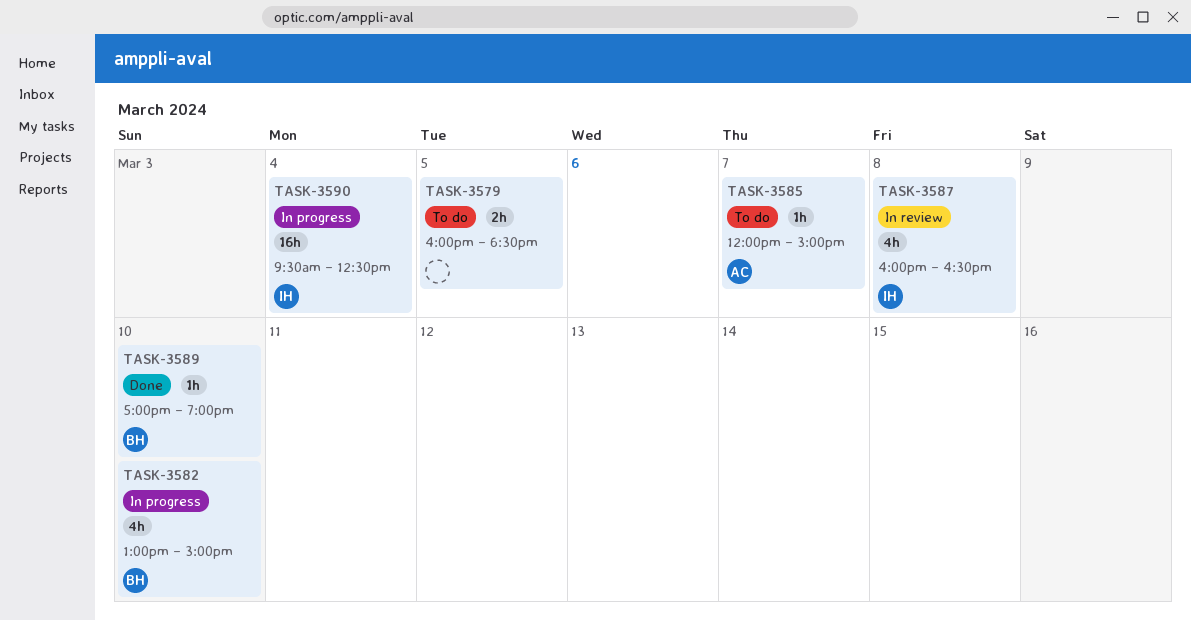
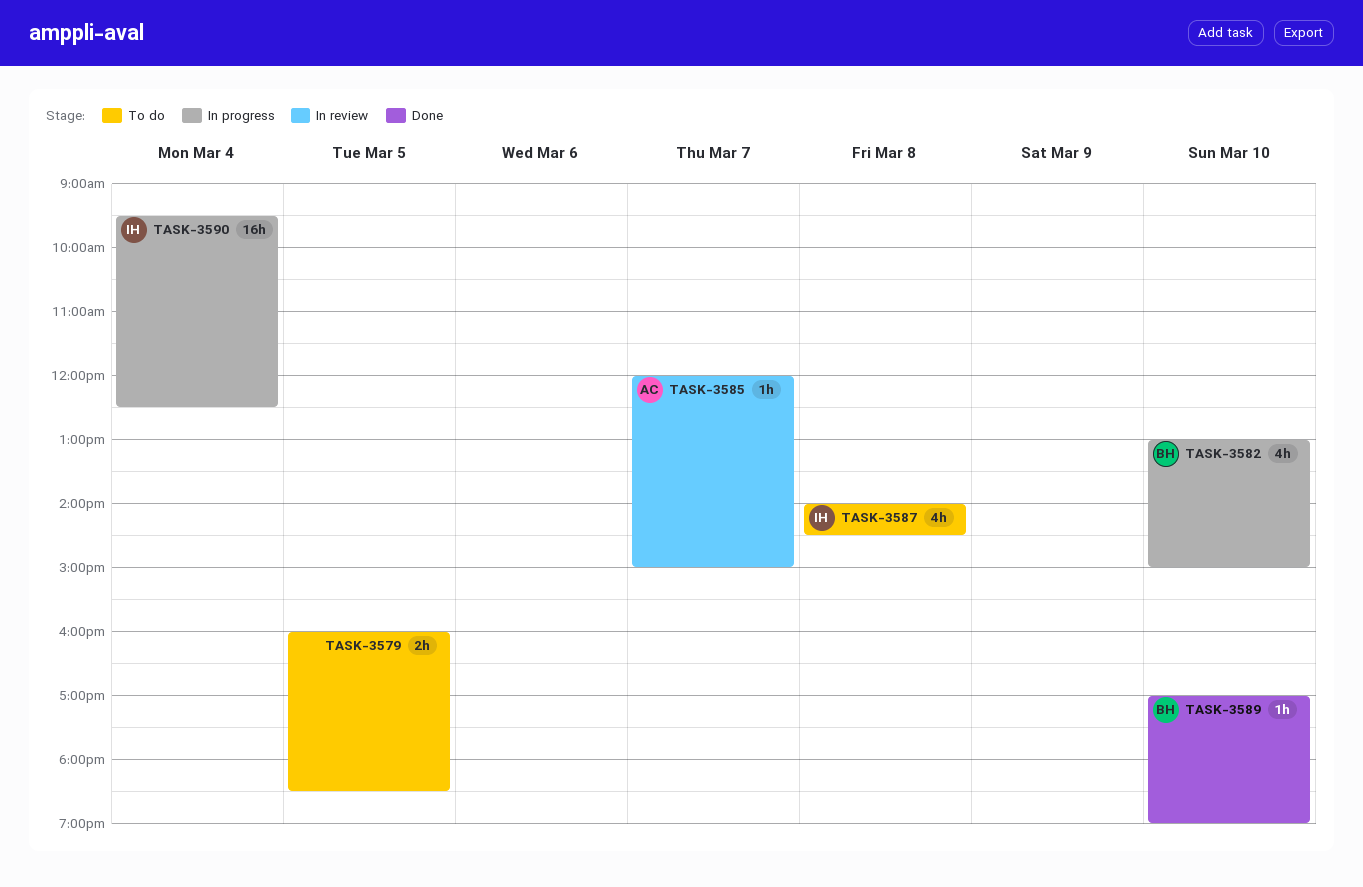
TASK-3585, status: To do -> In review
TASK-3587, status: In review -> To do
TASK-3587, begins: 16:00 -> 14:00
TASK-3587, ends: 16:30 -> 14:30

